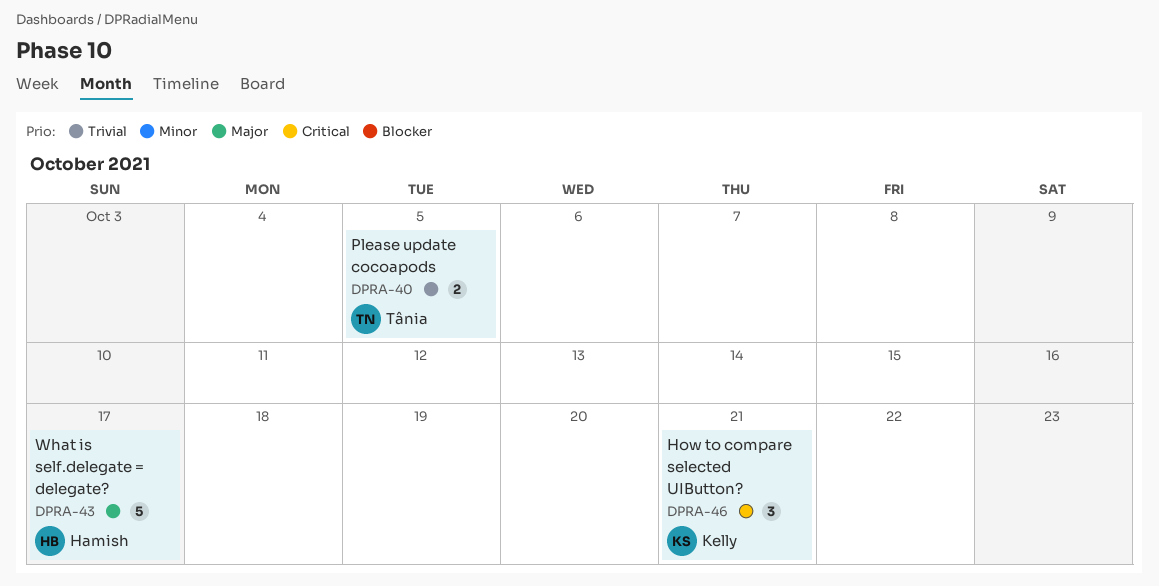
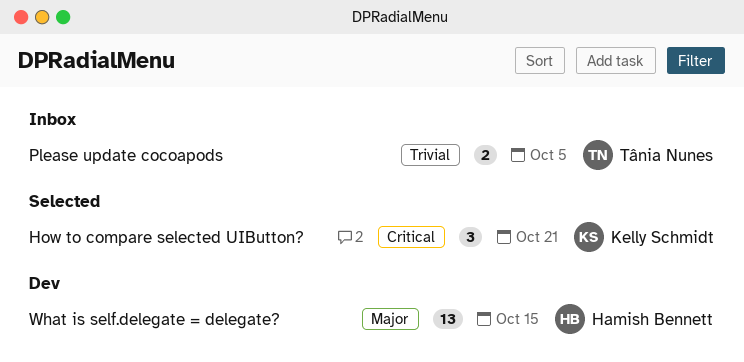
What is self.delegate = delegate?, estimate: 5 -> 13
What is self.delegate = delegate?, due: Oct 17 -> Oct 15

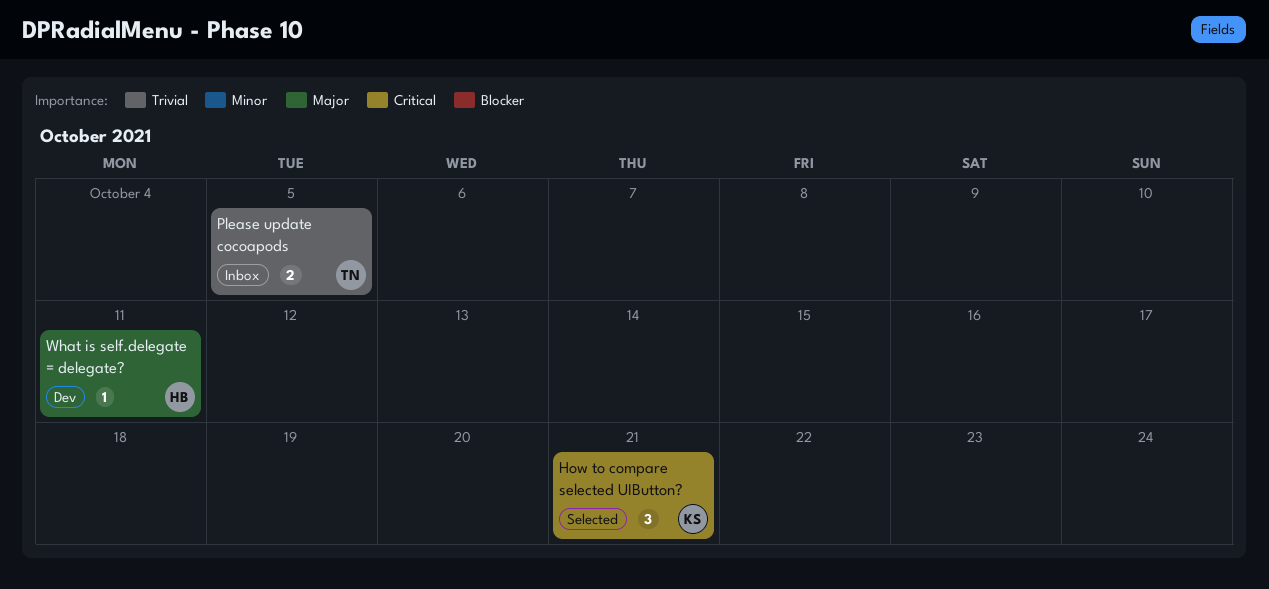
What is self.delegate = delegate?, estimate: 13 -> 1
What is self.delegate = delegate?, due: Oct 15 -> Oct 11

